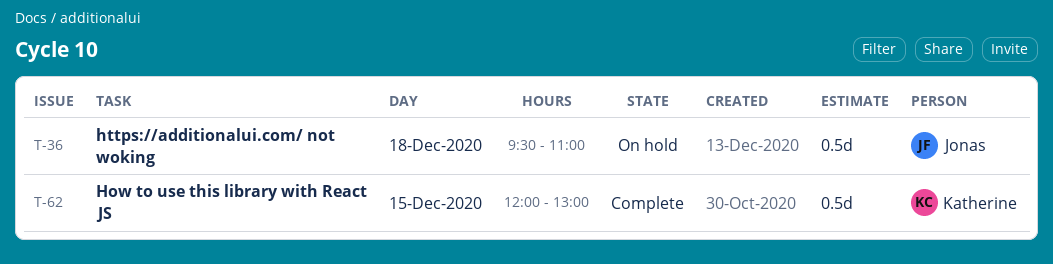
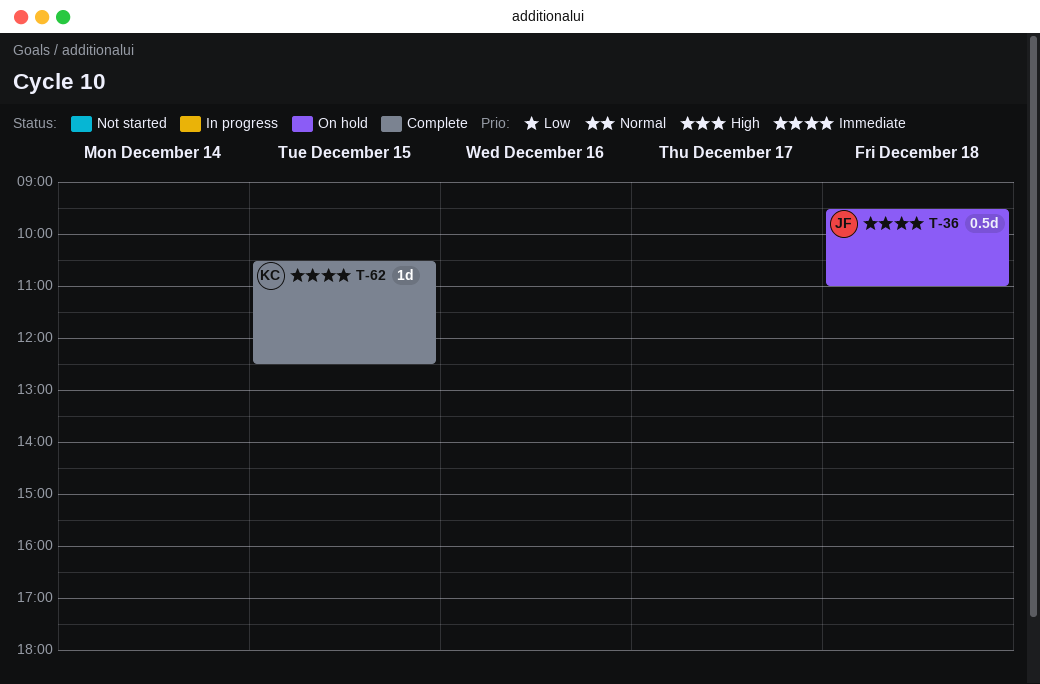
T-62, estimate: 0.5d -> 1d
T-62, begins: 12:00 -> 10:30
T-62, ends: 13:00 -> 12:30

